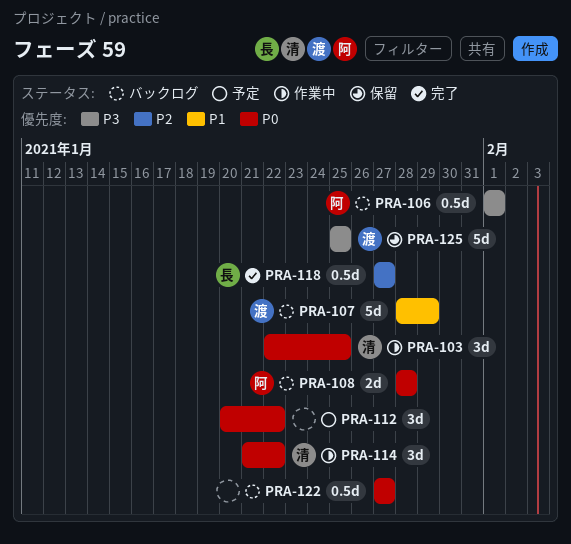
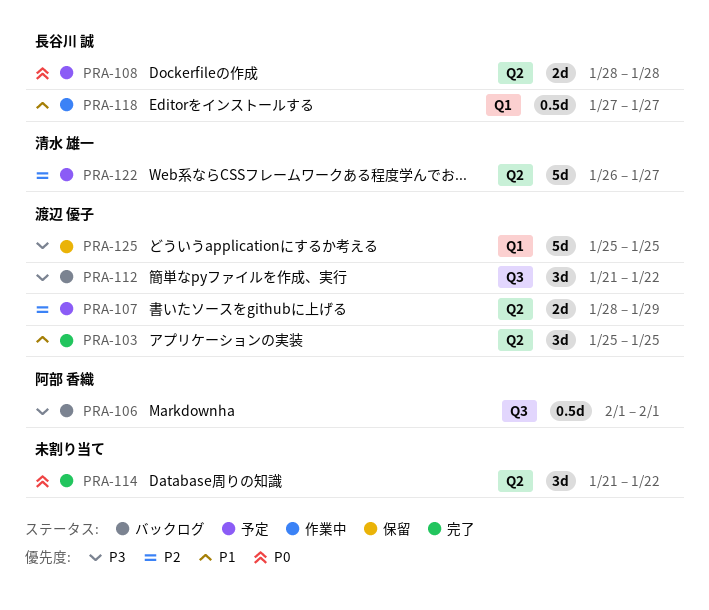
PRA-103, status: 作業中 -> 完了
PRA-103, owner: 清水 雄一 -> 渡辺 優子
PRA-103, priority: P0 -> P1
PRA-103, start: Jan 22 -> Jan 25
PRA-107, status: バックログ -> 予定
PRA-107, priority: P1 -> P2
PRA-107, estimate: 5d -> 2d
PRA-108, status: バックログ -> 予定
PRA-108, owner: 阿部 香織 -> 長谷川 誠
PRA-112, status: 予定 -> バックログ
PRA-112, owner: none -> 渡辺 優子
PRA-112, priority: P0 -> P3
PRA-112, start: Jan 20 -> Jan 21
PRA-114, status: 作業中 -> 完了
PRA-114, owner: 清水 雄一 -> none
PRA-118, status: 完了 -> 作業中
PRA-118, priority: P2 -> P1
PRA-122, status: バックログ -> 予定
PRA-122, owner: none -> 清水 雄一
PRA-122, priority: P0 -> P2
PRA-122, estimate: 0.5d -> 5d
PRA-122, start: Jan 27 -> Jan 26

